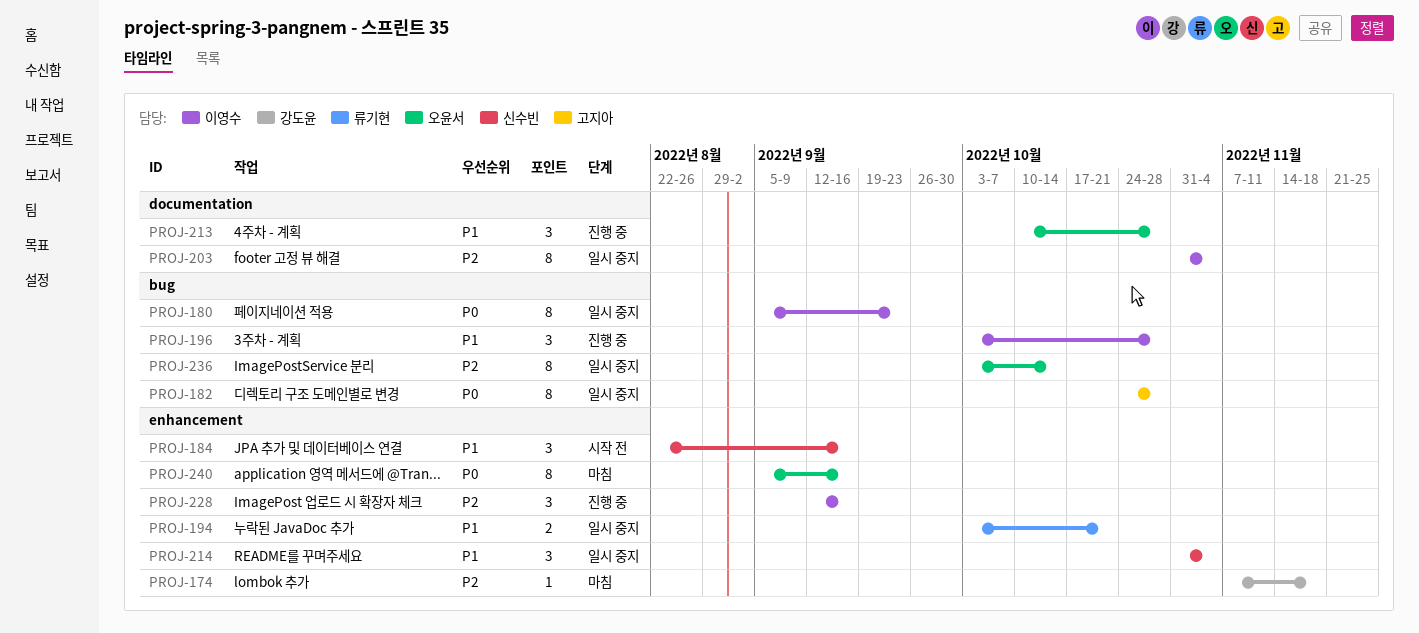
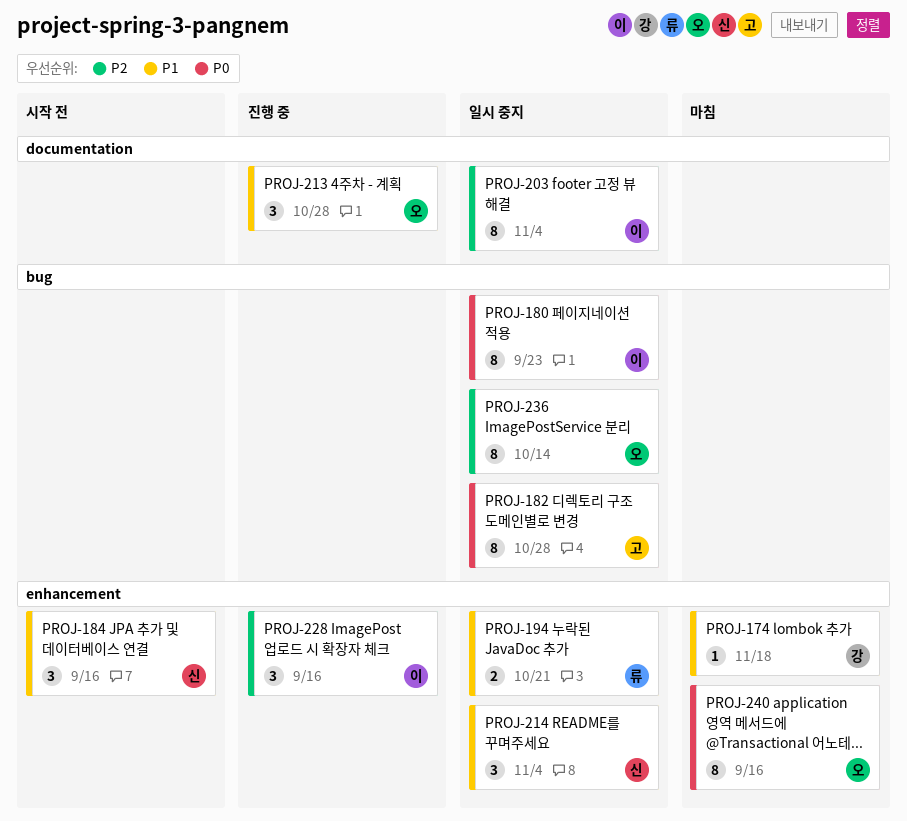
PROJ-174, priority: P2 -> P1
PROJ-196: present -> none

